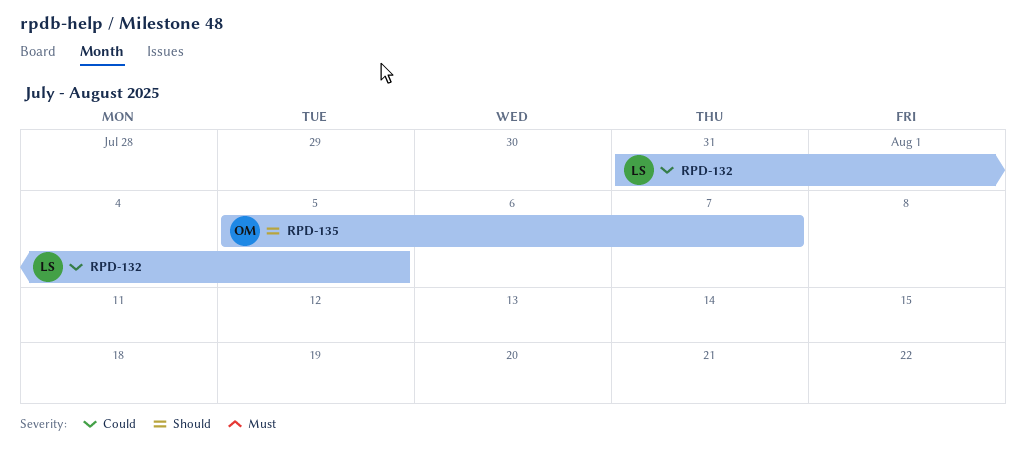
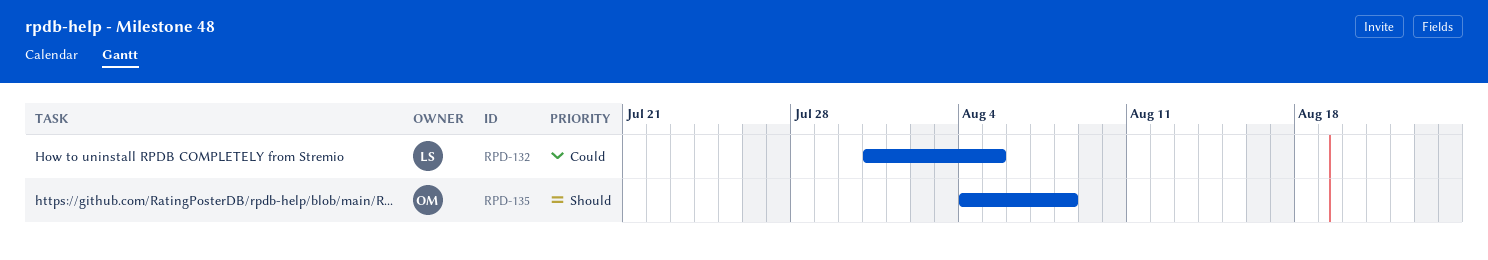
RPD-135, start: Aug 5 -> Aug 4
RPD-135, due: Aug 7 -> Aug 8

